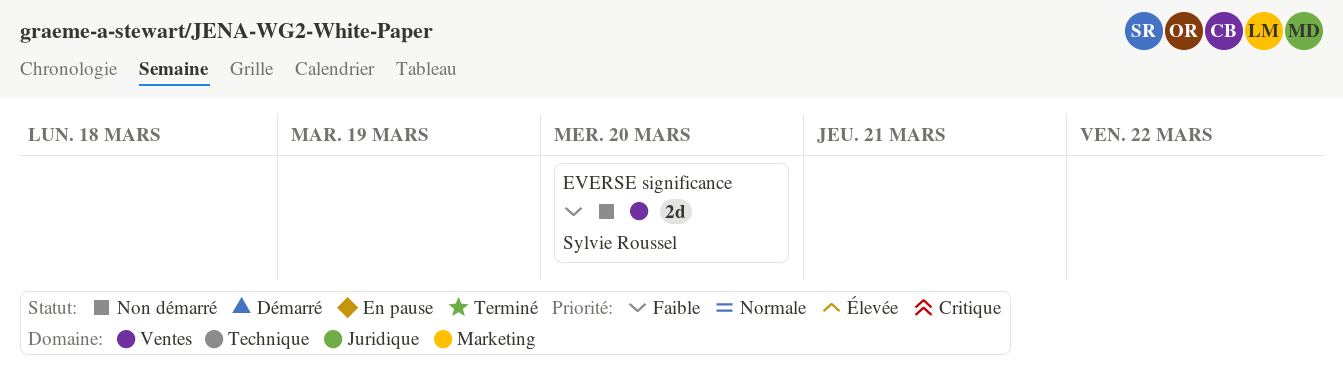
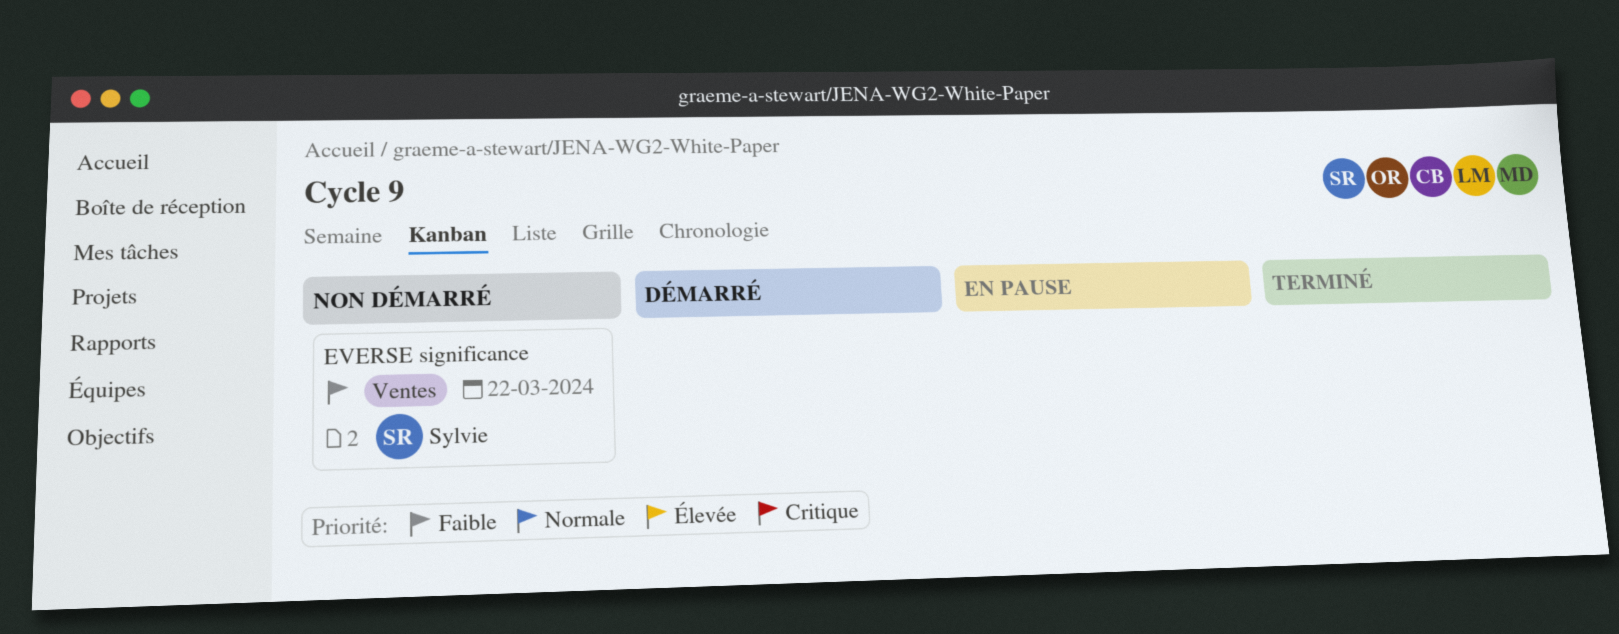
EVERSE significance, due: Mar 20 -> Mar 22

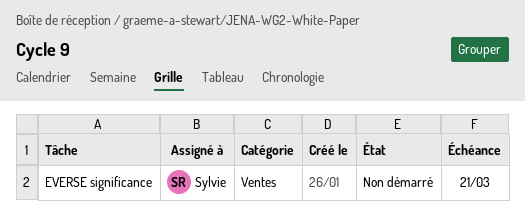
EVERSE significance, due: Mar 22 -> Mar 21

